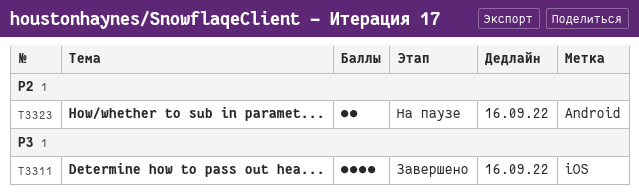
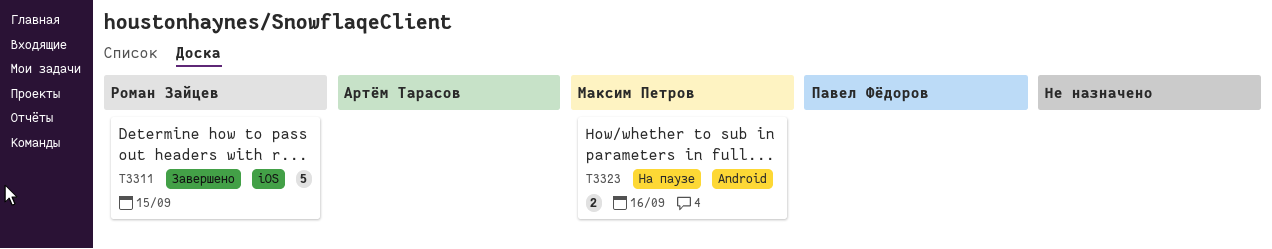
T3311, estimate: 4 -> 5
T3311, due: Sep 16 -> Sep 15

